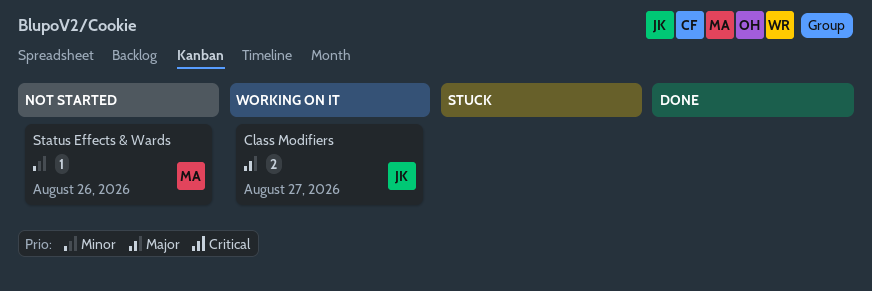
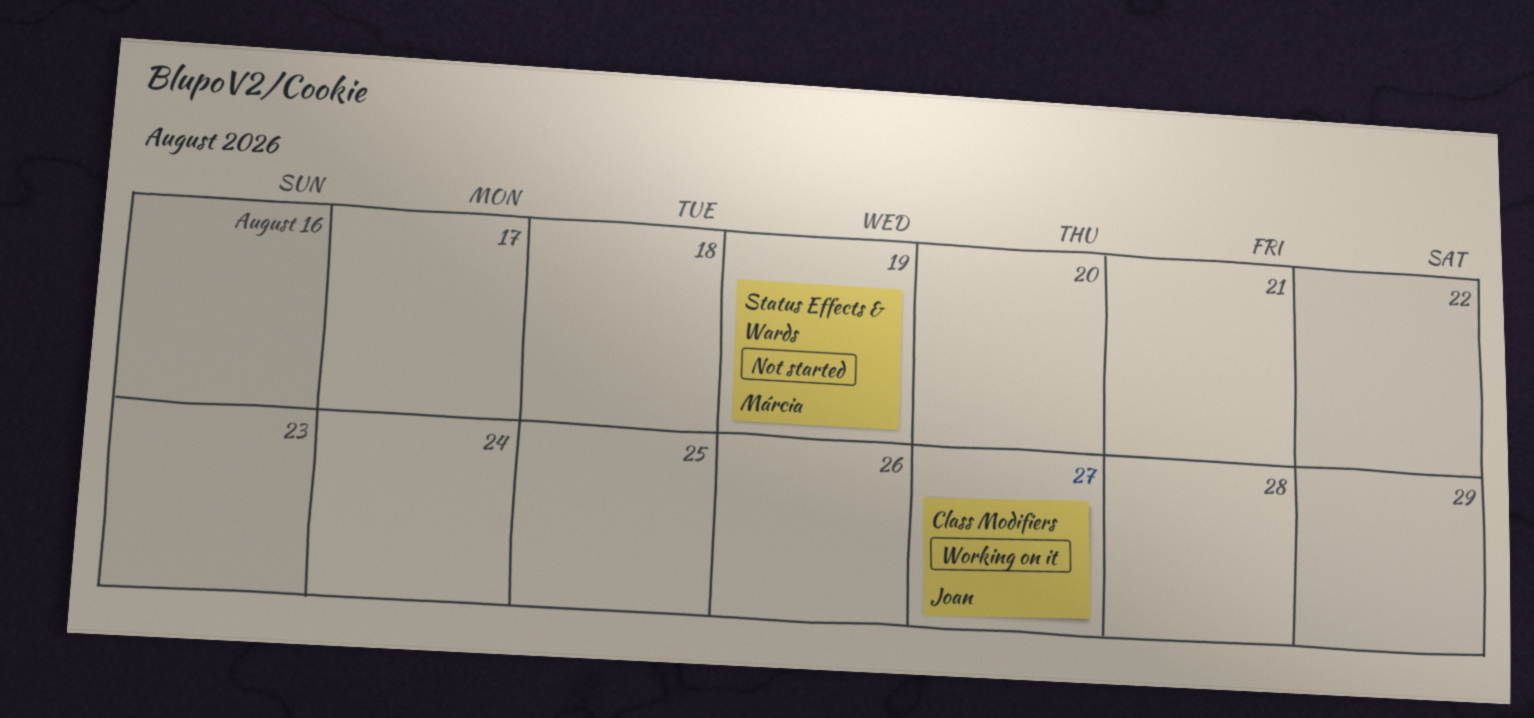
Status Effects & Wards, due: Aug 26 -> Aug 19

